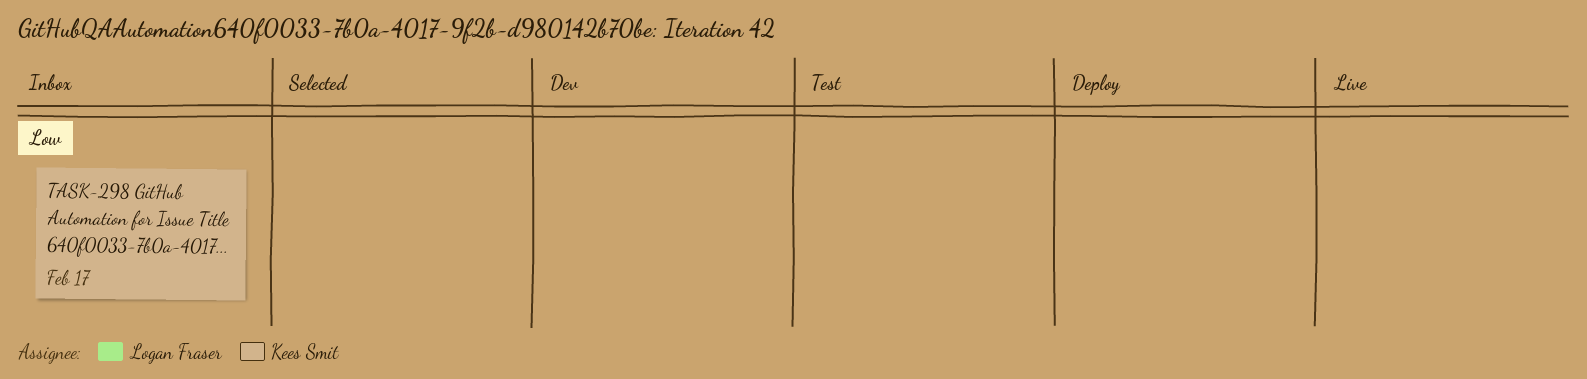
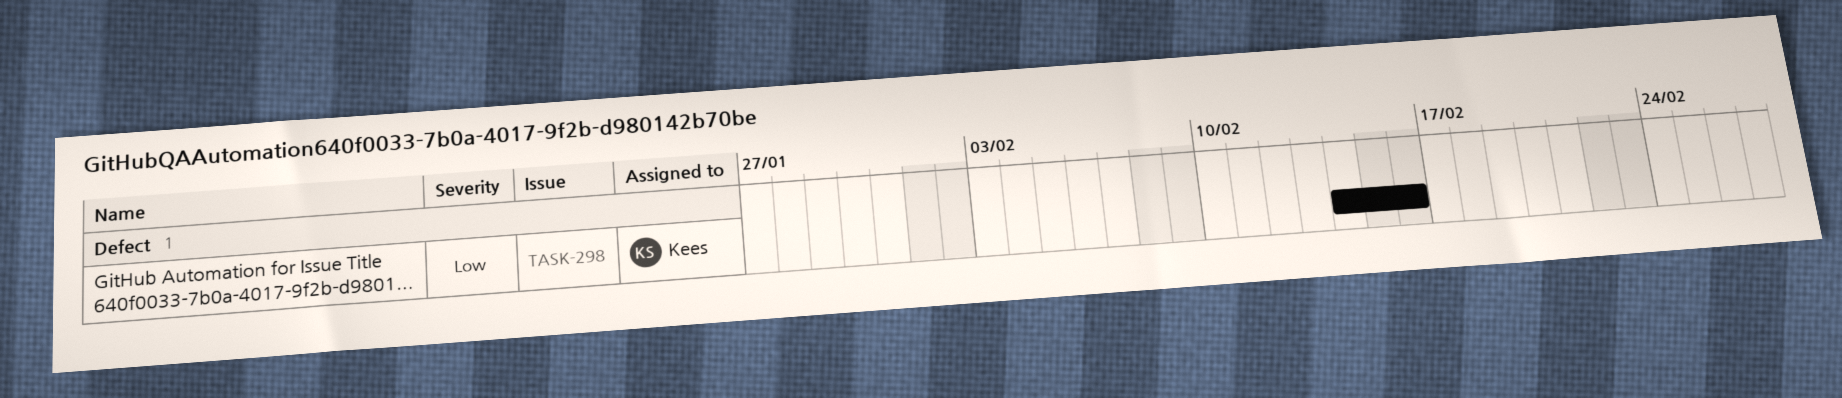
TASK-298, due: Feb 17 -> Feb 16

